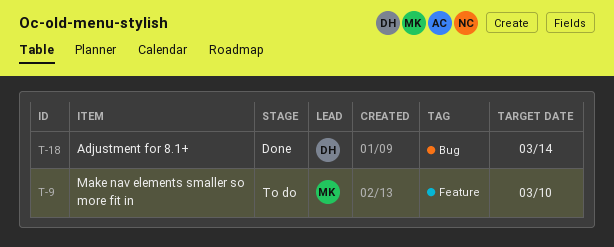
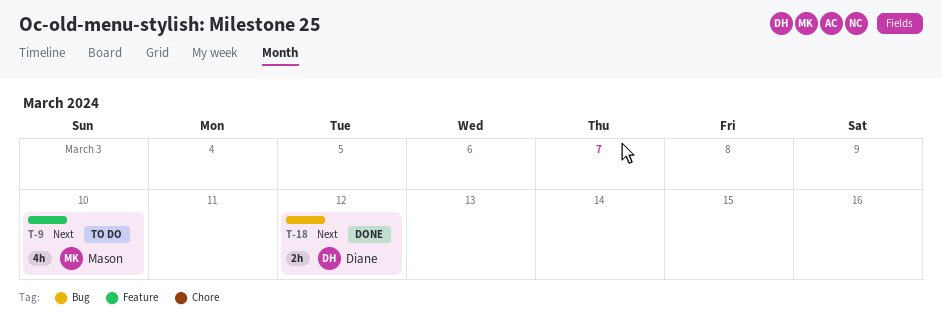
T-18, due: Mar 14 -> Mar 12

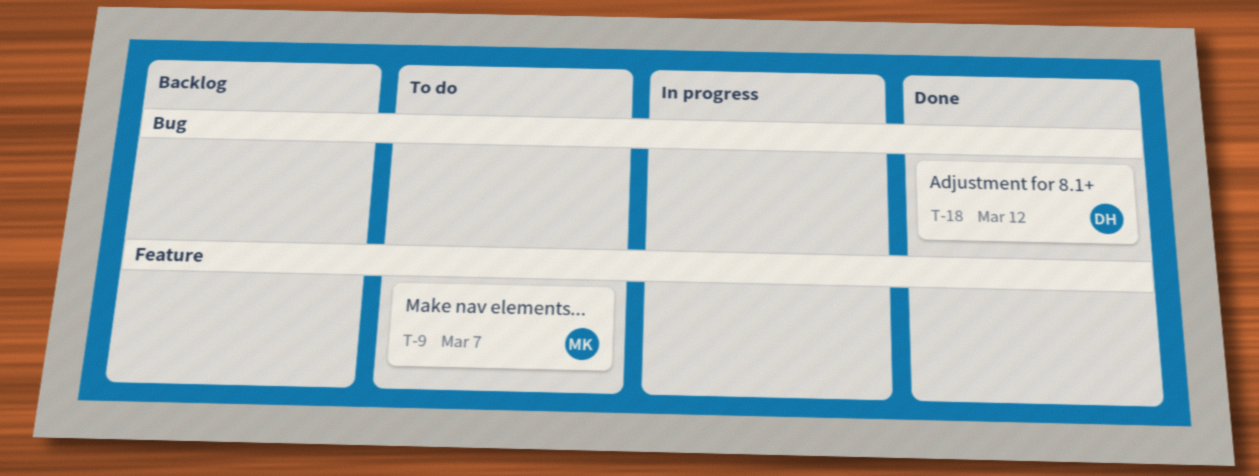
T-9, due: Mar 10 -> Mar 7

